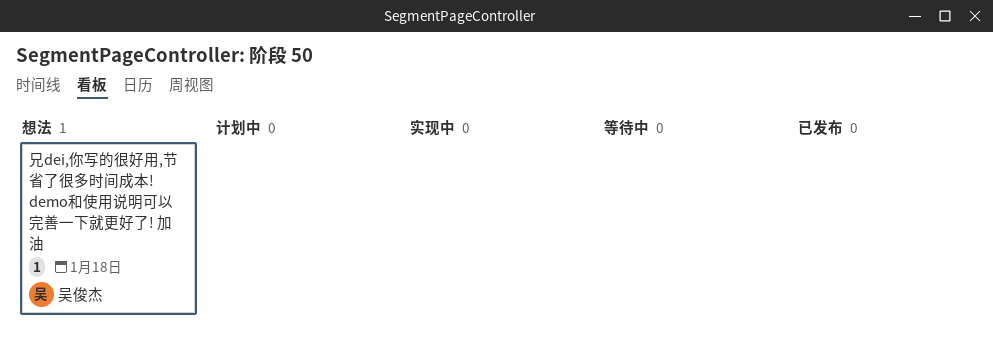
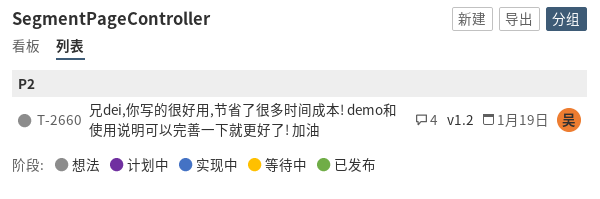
兄dei,你写的很好用,节省了很多时间成本! demo和使用说明可以完善一下就更好了! 加油, due: Jan 18 -> Jan 19

